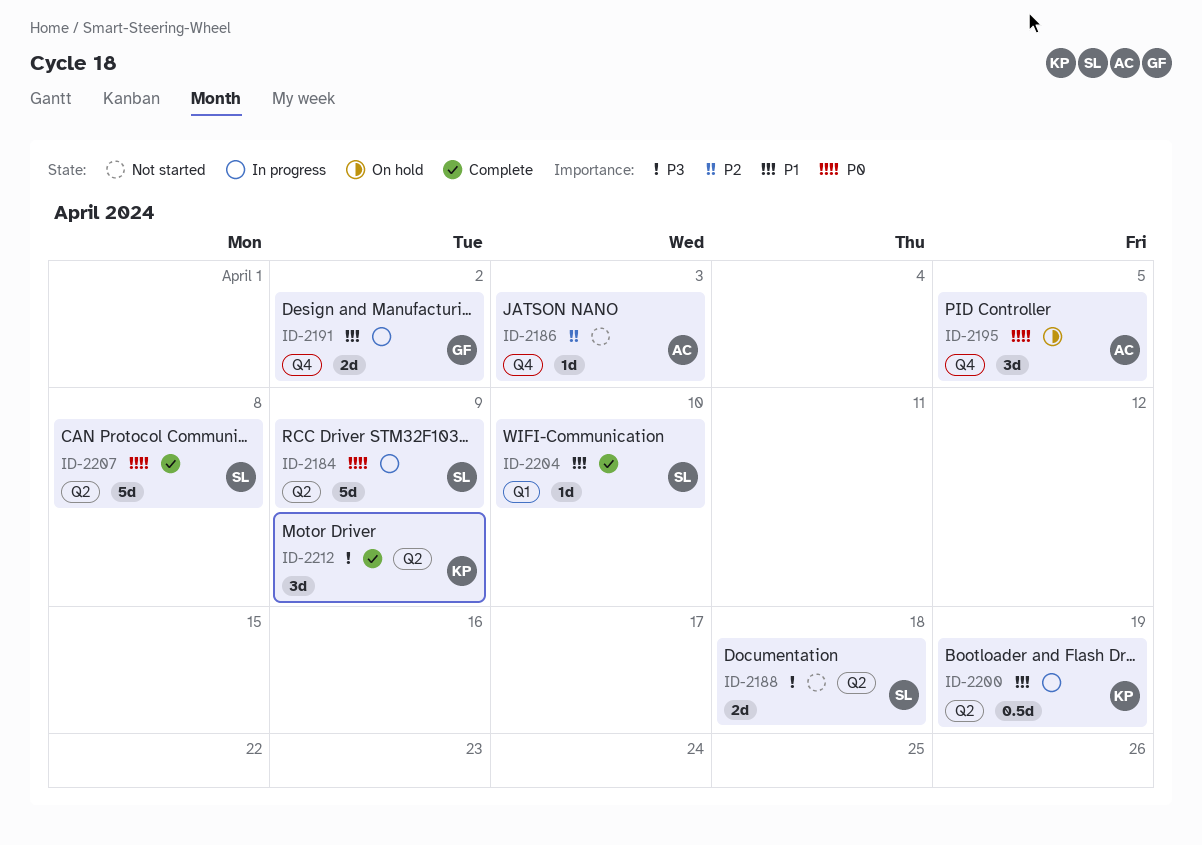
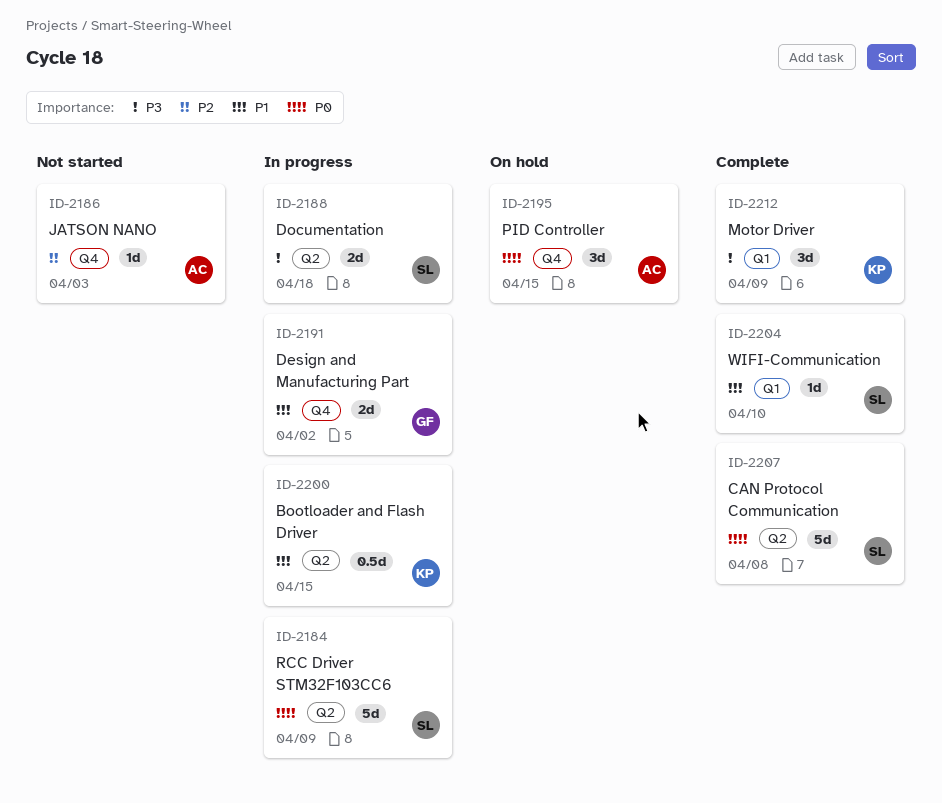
ID-2188, status: Not started -> In progress
ID-2195, due: Apr 5 -> Apr 15
ID-2200, due: Apr 19 -> Apr 15
ID-2212, label: Q2 -> Q1

